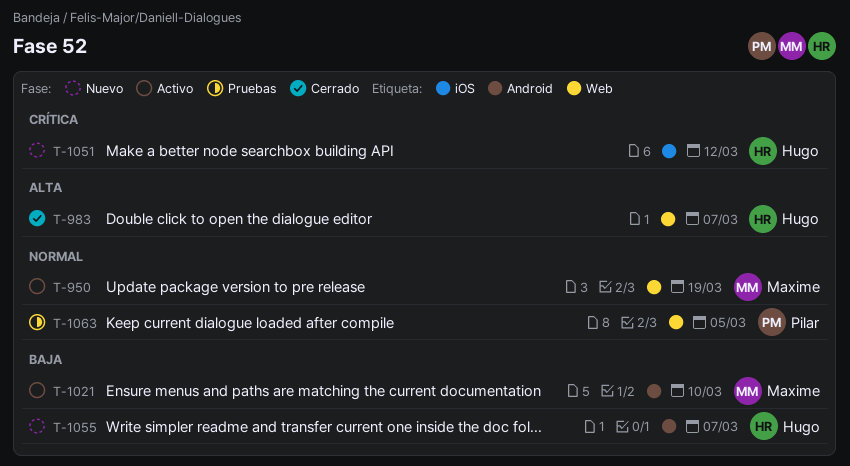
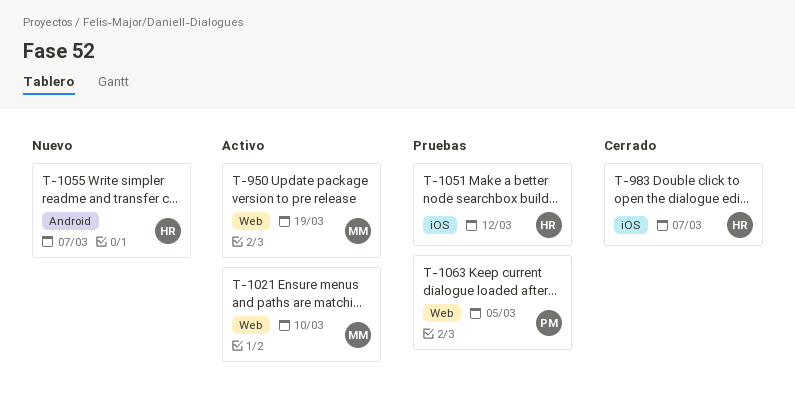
T-983, label: Web -> iOS
T-1021, label: Android -> Web
T-1051, status: Nuevo -> Pruebas

